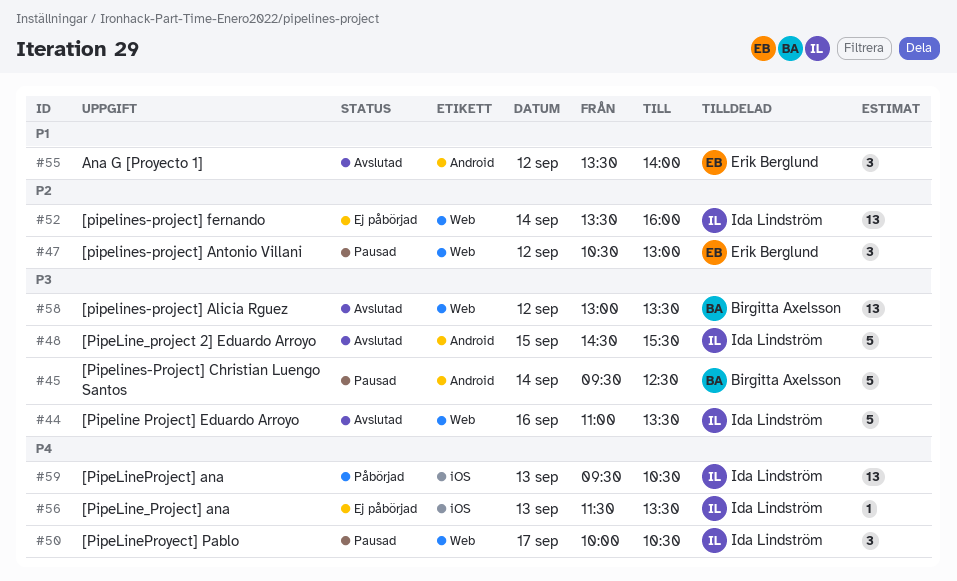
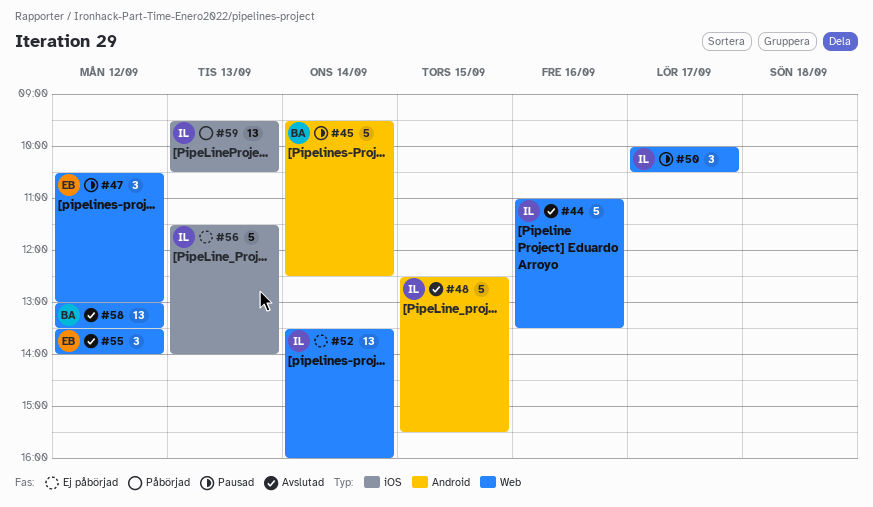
#48, begins: 14:30 -> 12:30
#55, label: Android -> Web
#56, estimate: 1 -> 5
#56, ends: 13:30 -> 14:00

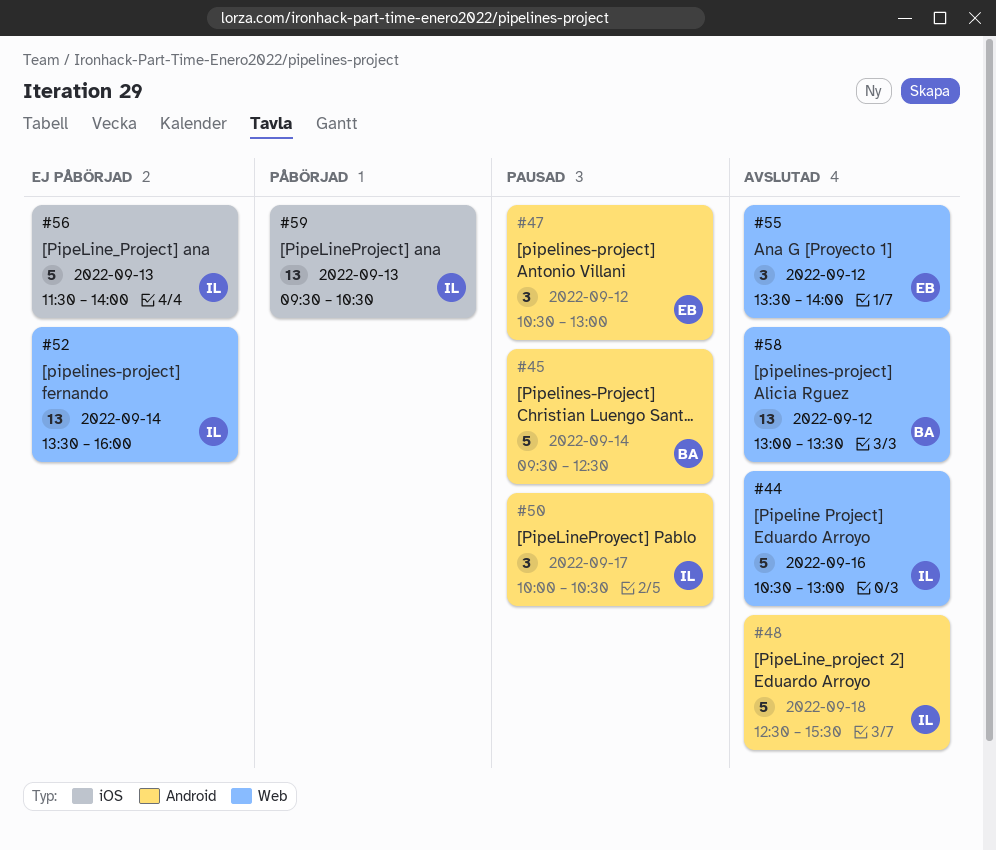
#44, begins: 11:00 -> 10:30
#44, ends: 13:30 -> 13:00
#47, label: Web -> Android
#48, day: Sep 15 -> Sep 18
#50, label: Web -> Android

